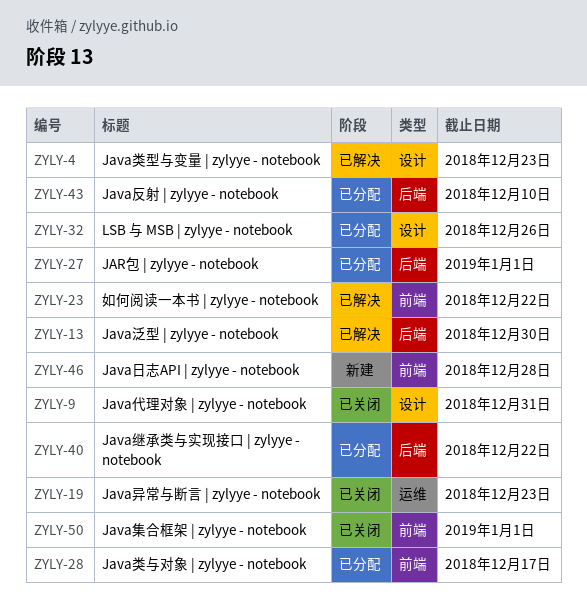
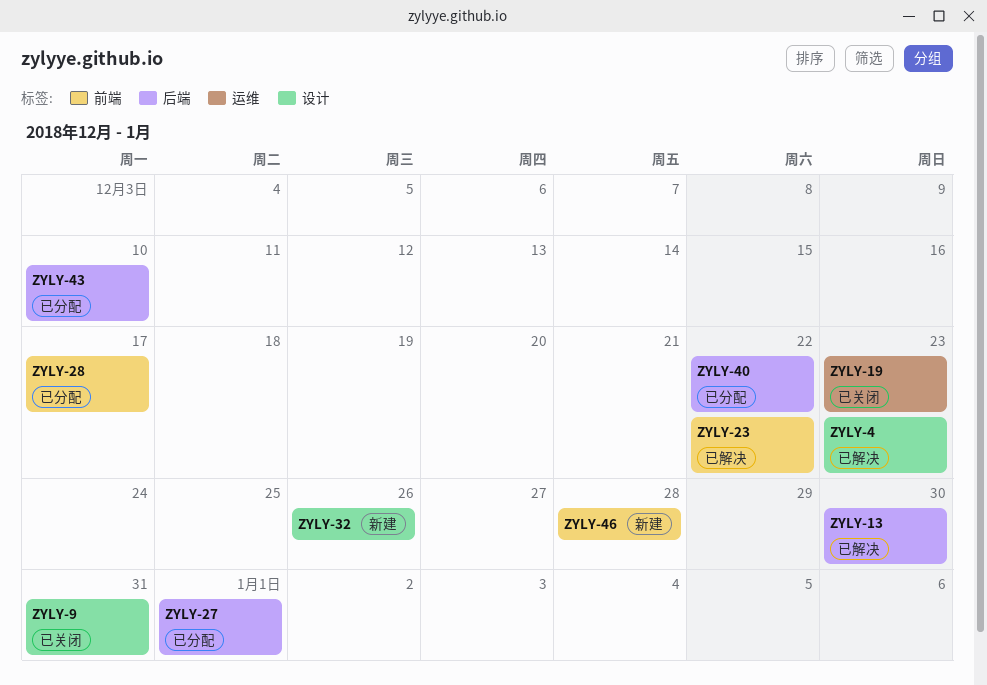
ZYLY-32, status: 已分配 -> 新建
ZYLY-50: present -> none

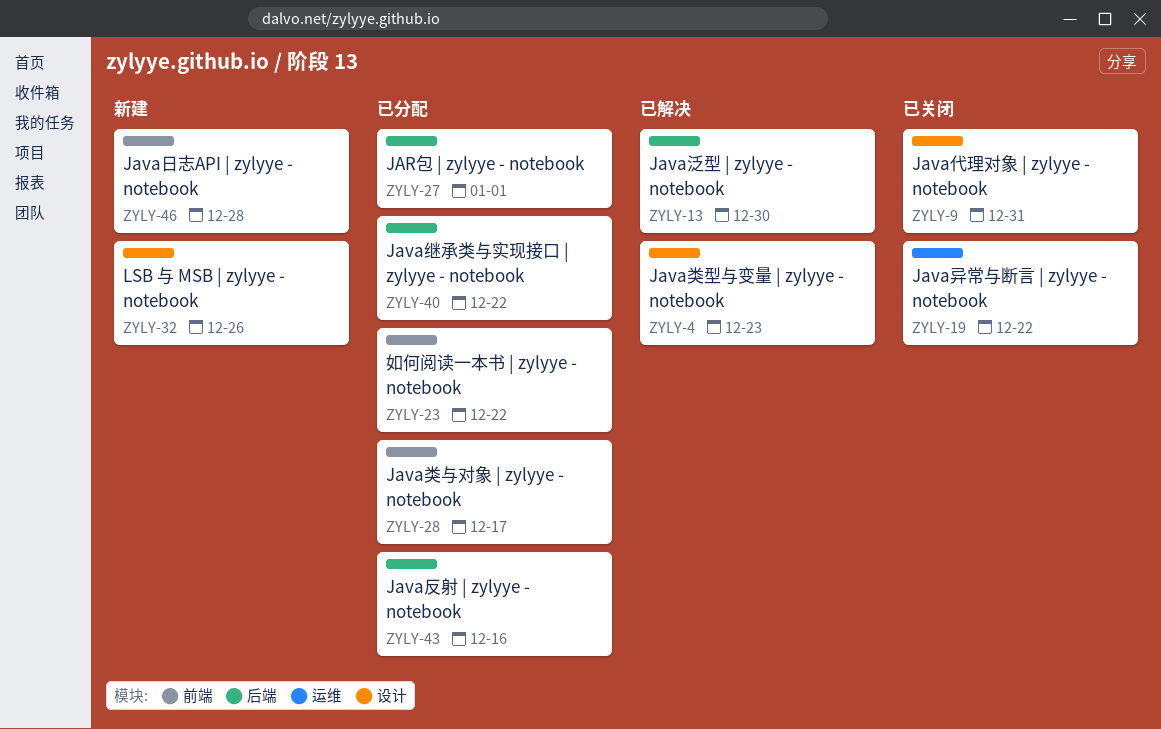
ZYLY-19, due: Dec 23 -> Dec 22
ZYLY-23, status: 已解决 -> 已分配
ZYLY-43, due: Dec 10 -> Dec 16

